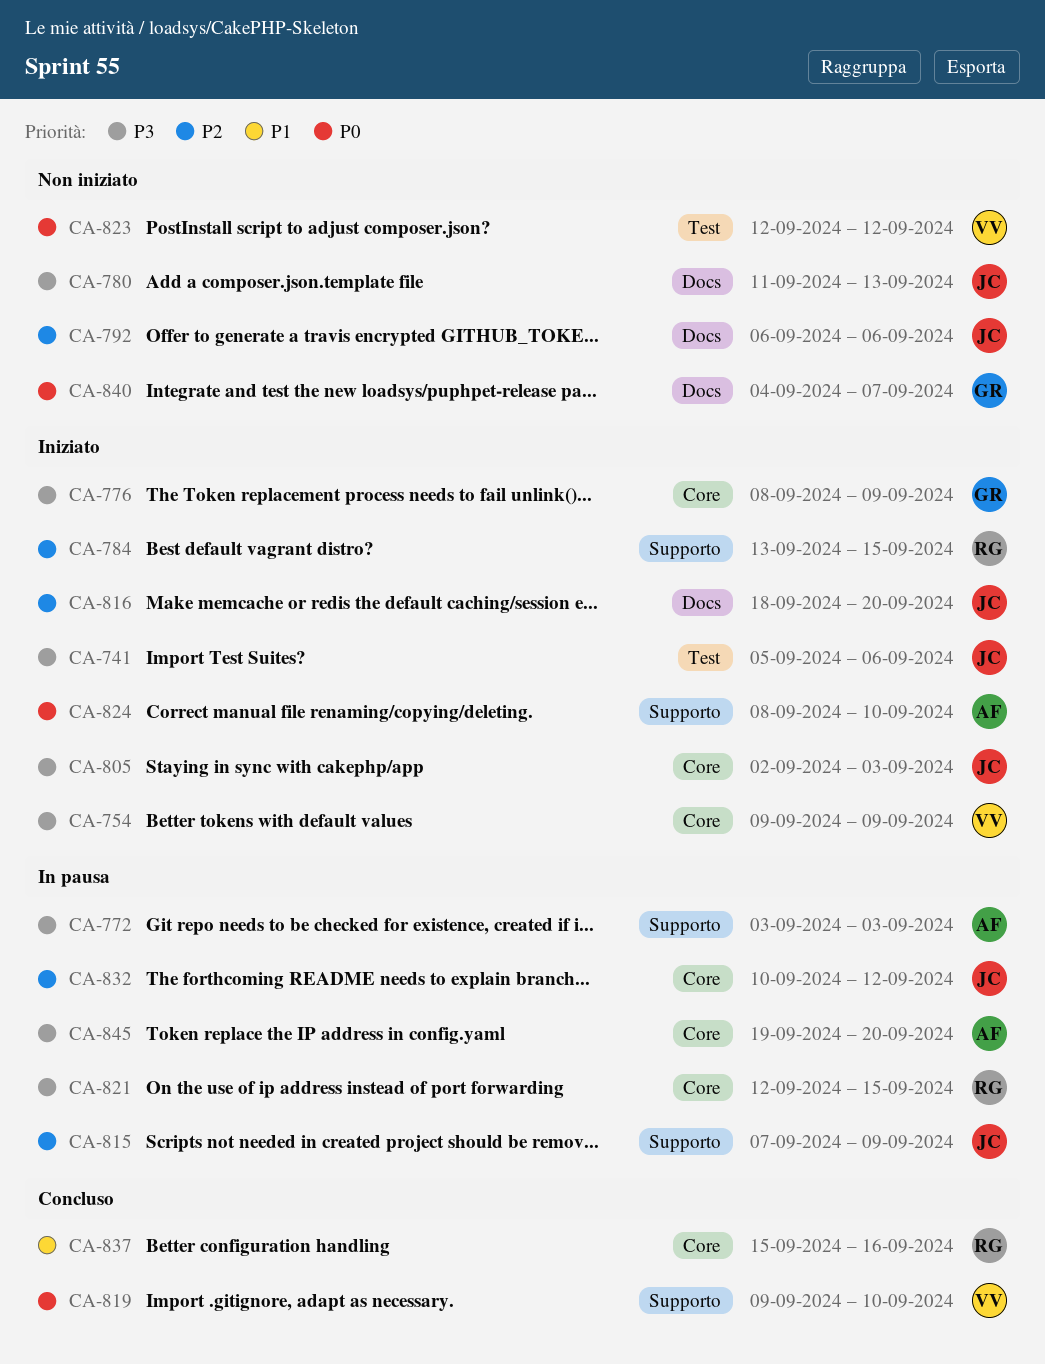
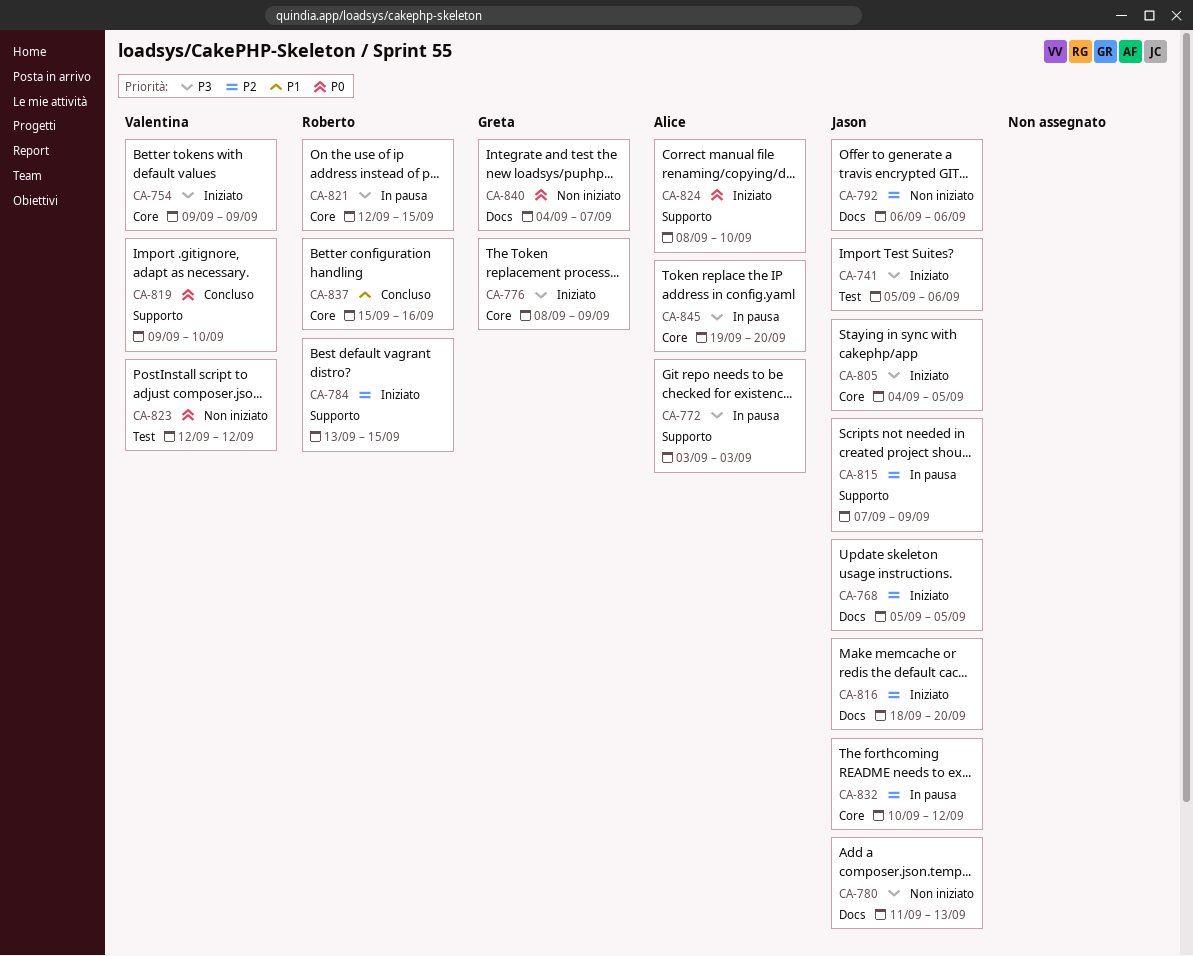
CA-768: none -> present
CA-805, start: Sep 2 -> Sep 4
CA-805, due: Sep 3 -> Sep 5

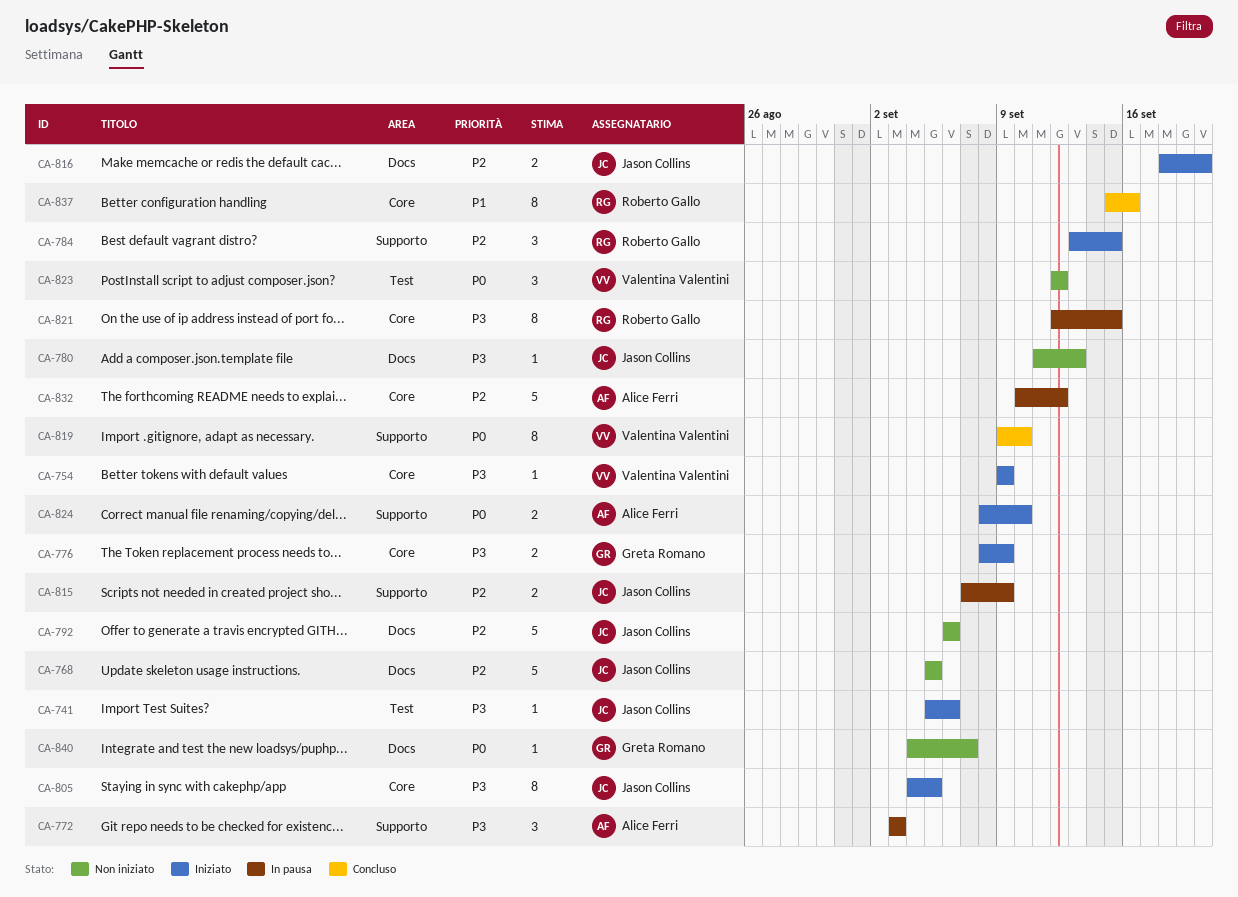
CA-768, status: Iniziato -> Non iniziato
CA-832, owner: Jason Collins -> Alice Ferri
CA-845: present -> none

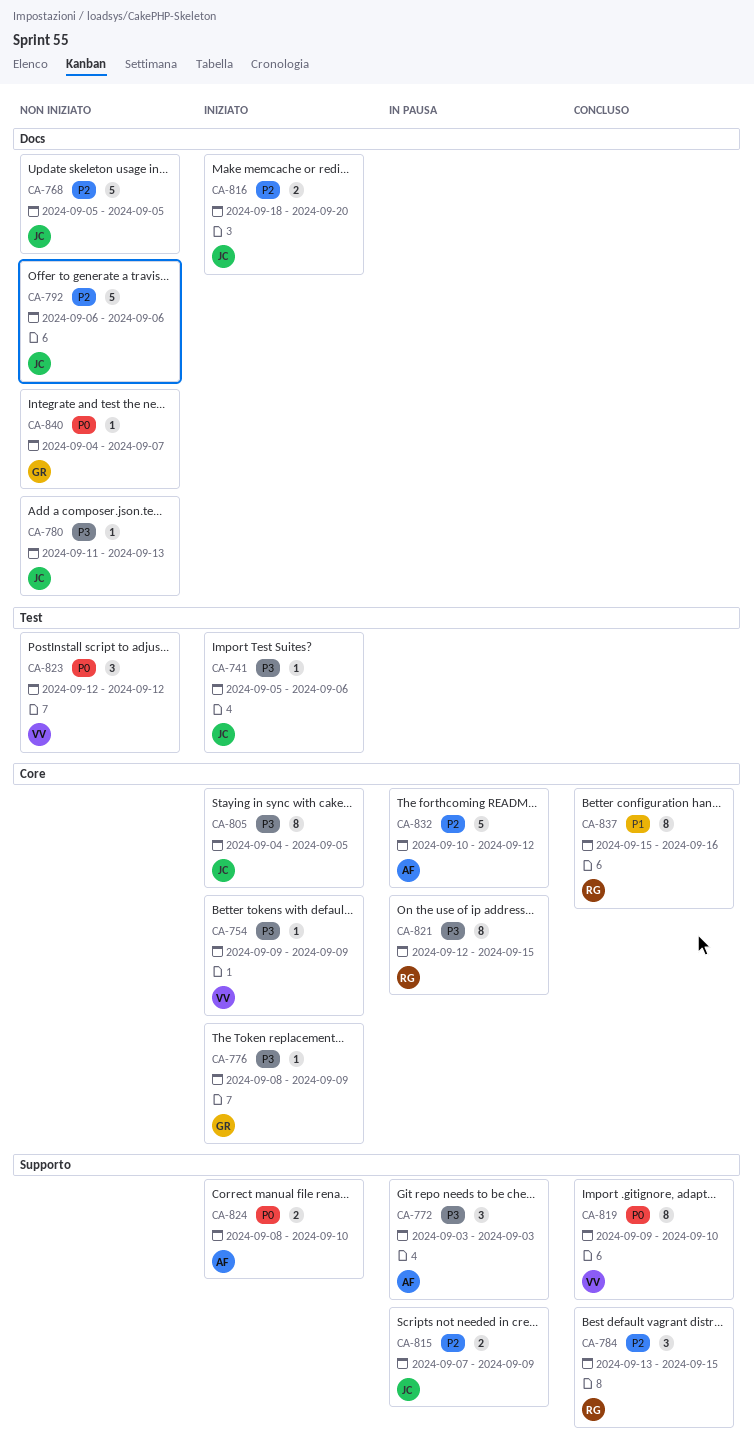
CA-776, estimate: 2 -> 1
CA-784, status: Iniziato -> Concluso

